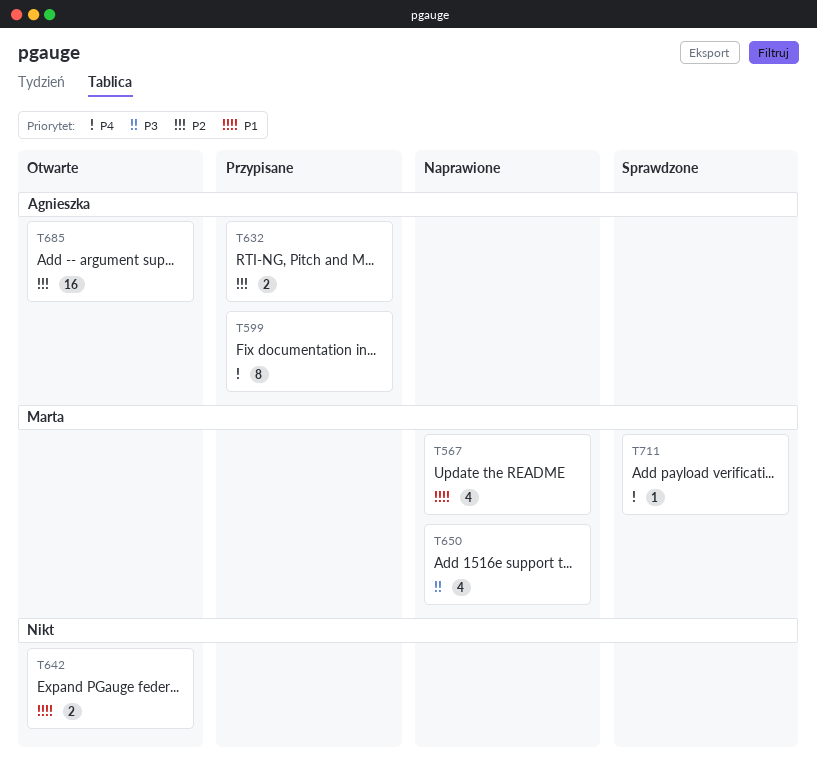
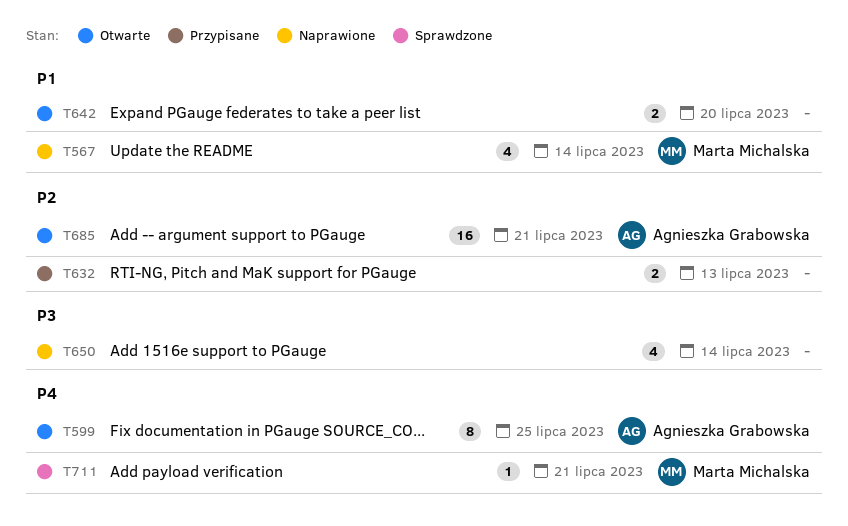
T599, status: Przypisane -> Otwarte
T632, owner: Agnieszka Grabowska -> none
T650, owner: Marta Michalska -> none

